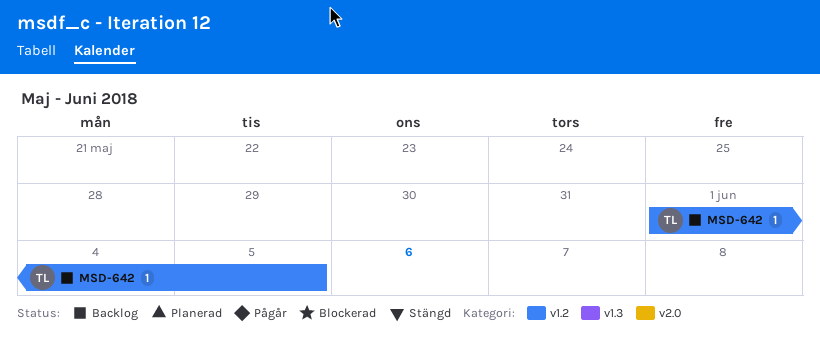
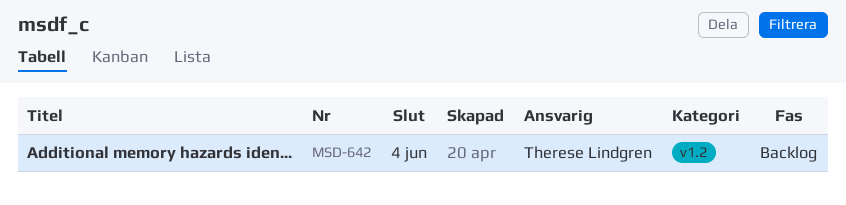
MSD-642, due: Jun 5 -> Jun 4

